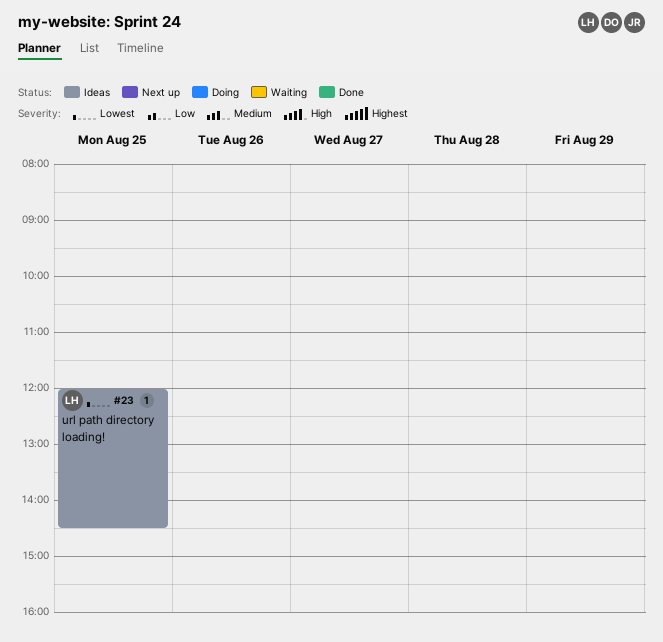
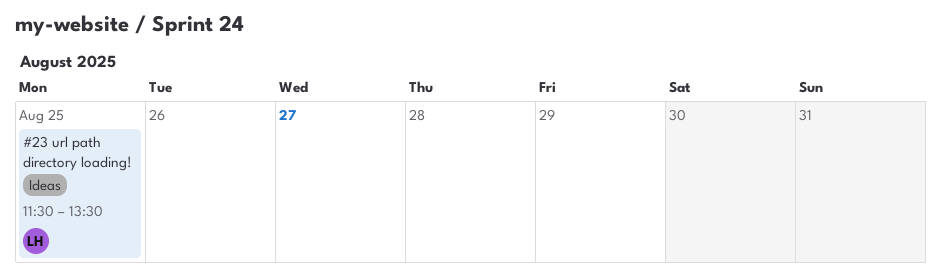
#23, begins: 12:00 -> 11:30
#23, ends: 14:30 -> 13:30

